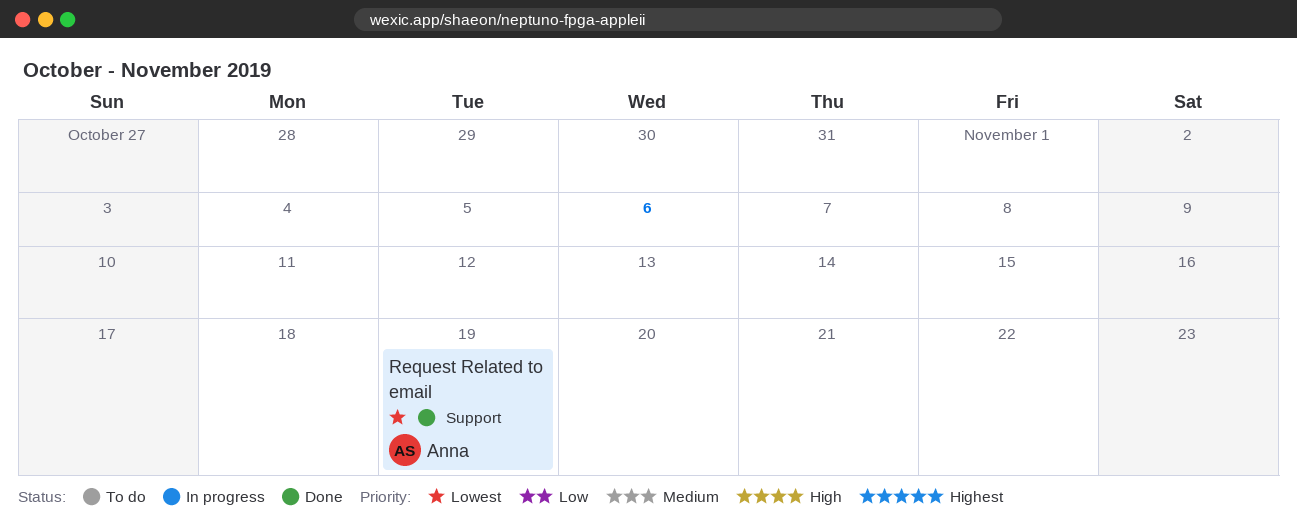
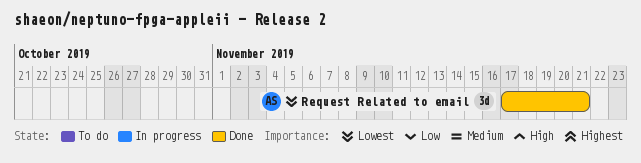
Request Related to email, due: Nov 19 -> Nov 21

